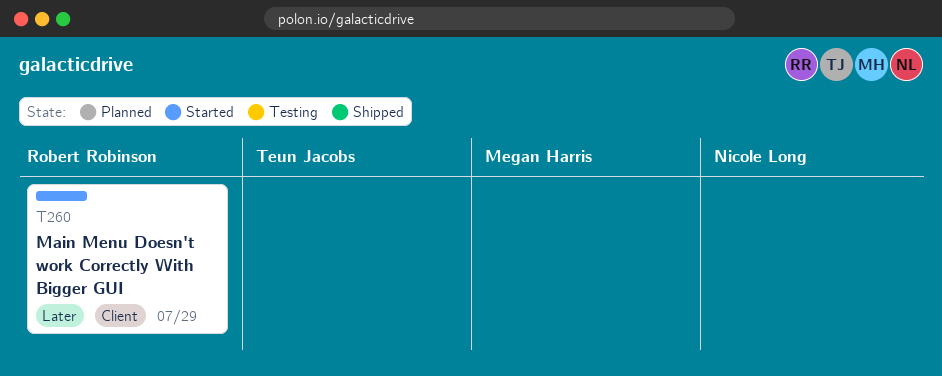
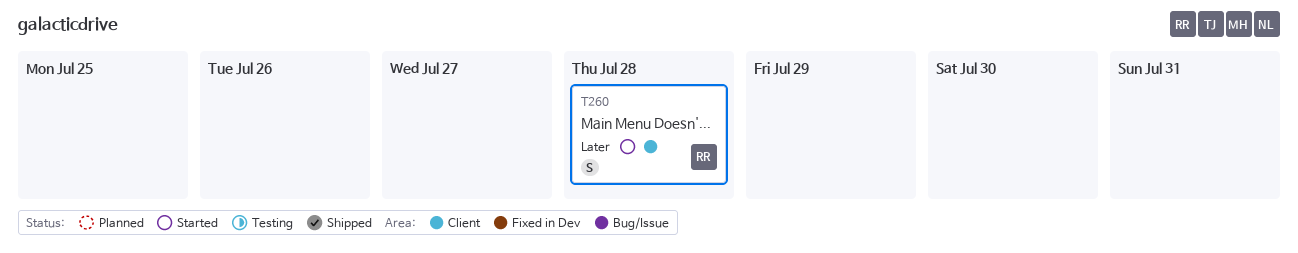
T260, due: Jul 29 -> Jul 28

